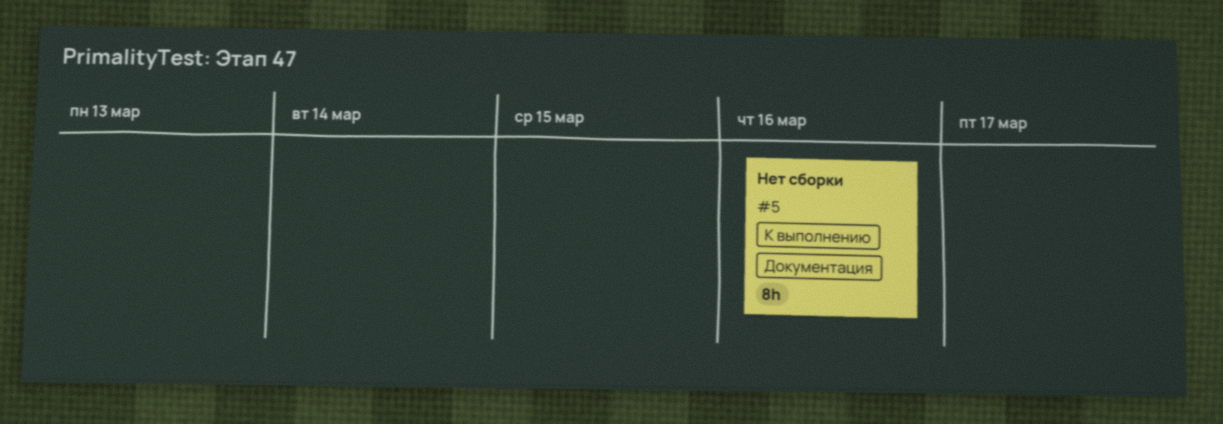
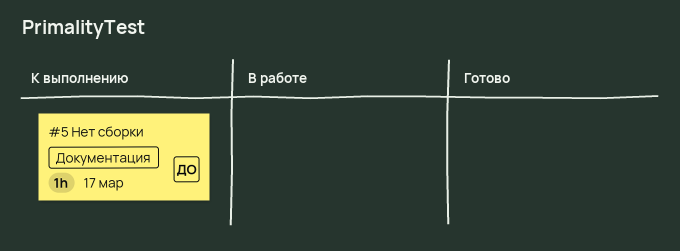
#5, estimate: 8h -> 1h
#5, due: Mar 16 -> Mar 17

